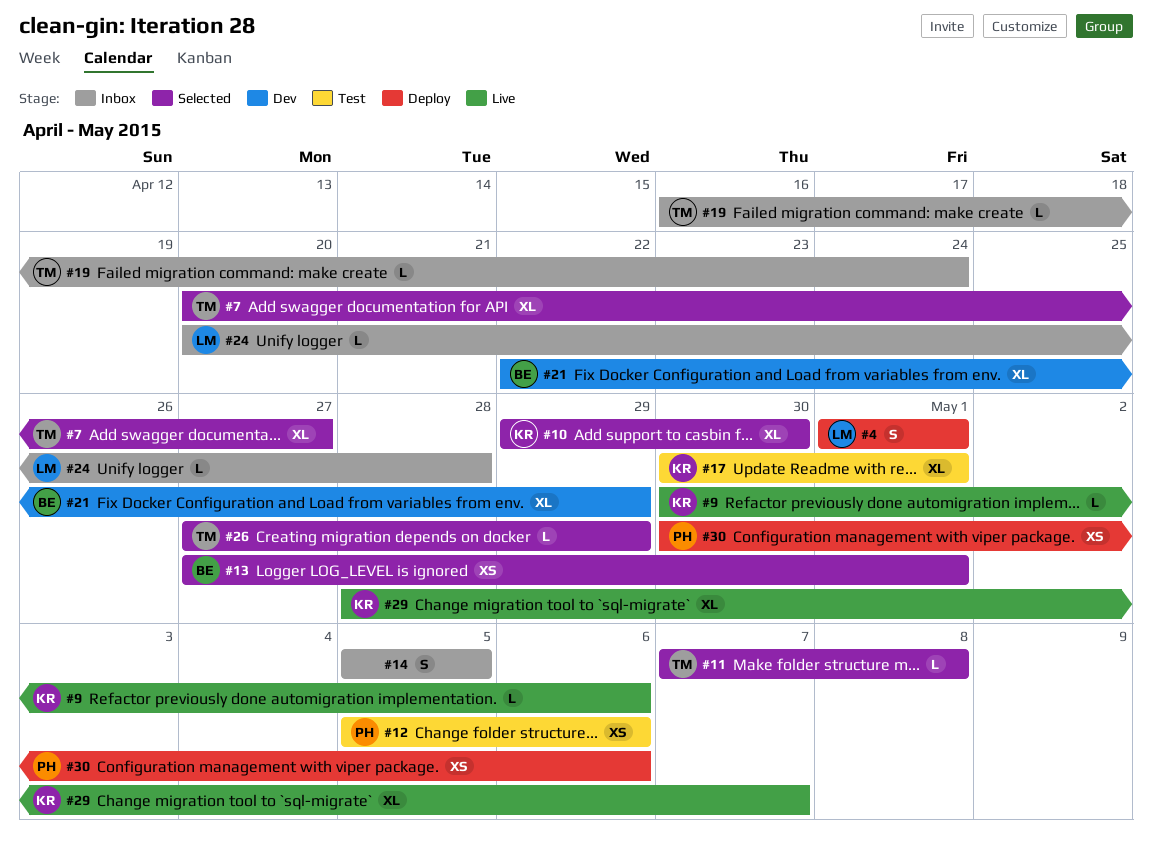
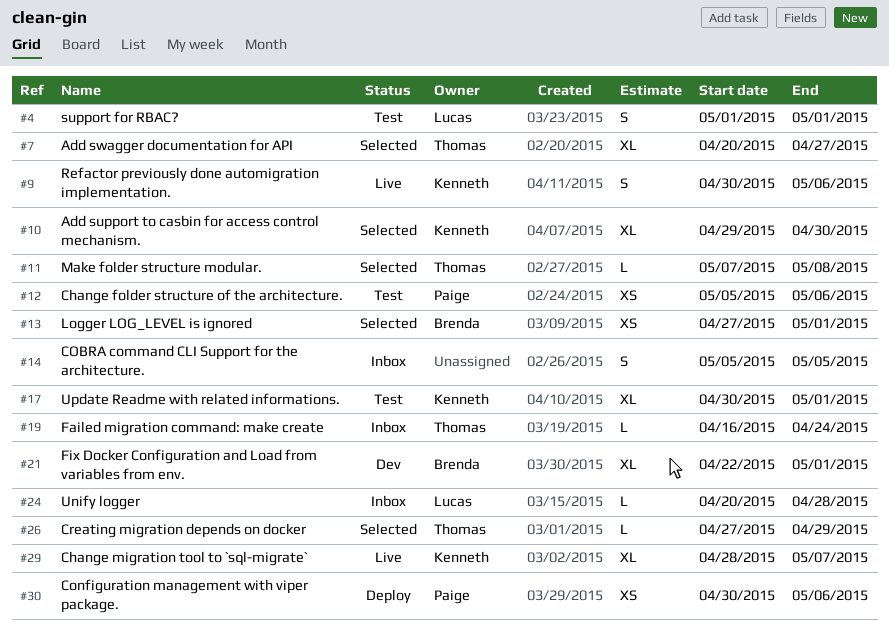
#4, status: Deploy -> Test
#9, estimate: L -> S
#21, due: Apr 29 -> May 1

